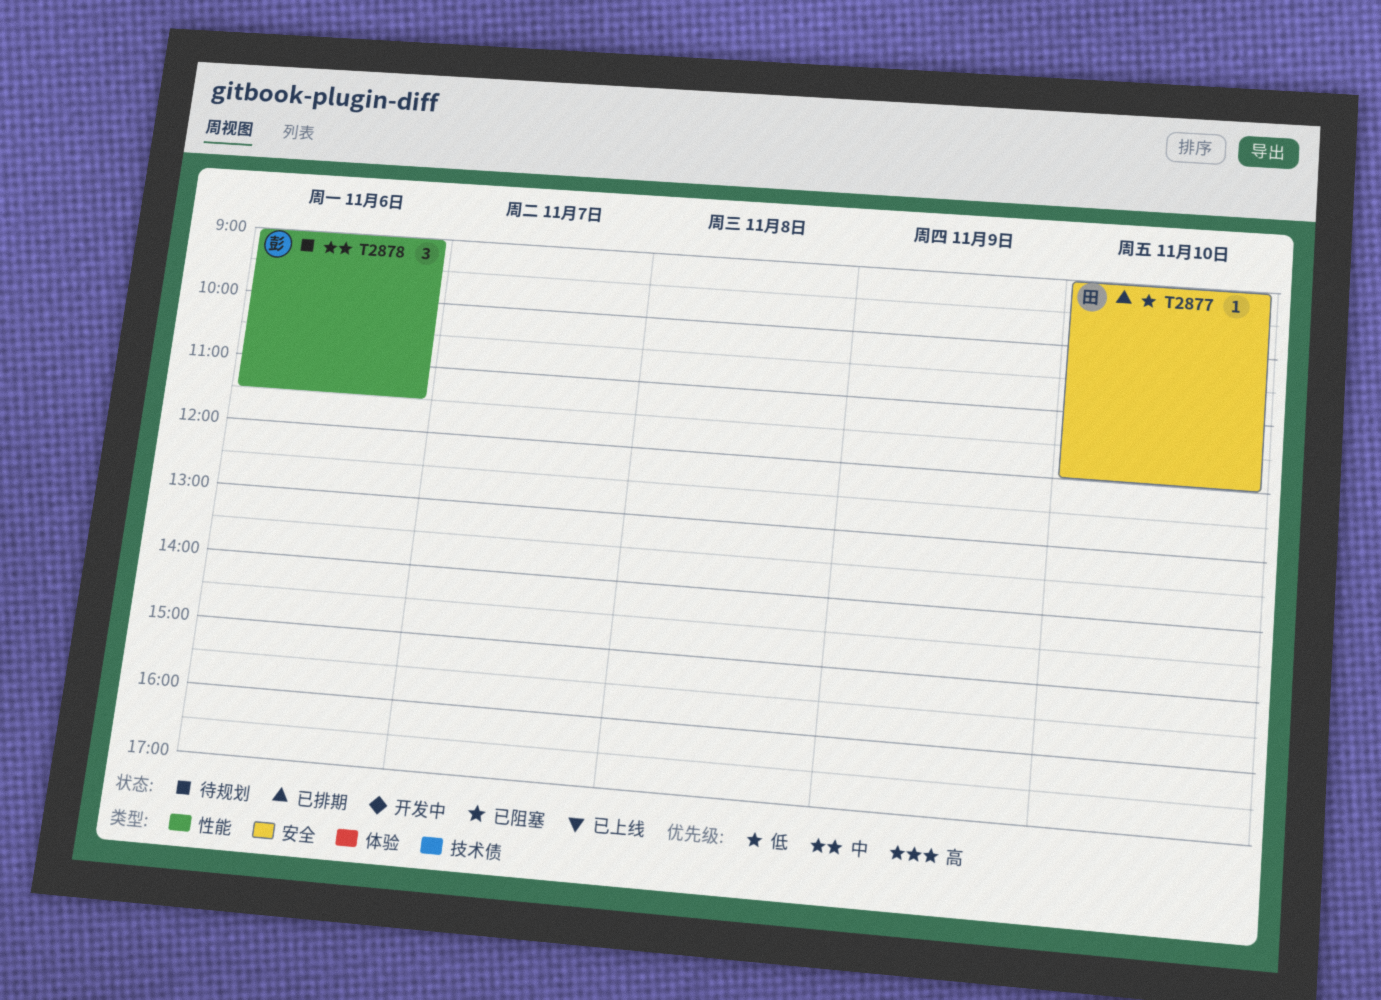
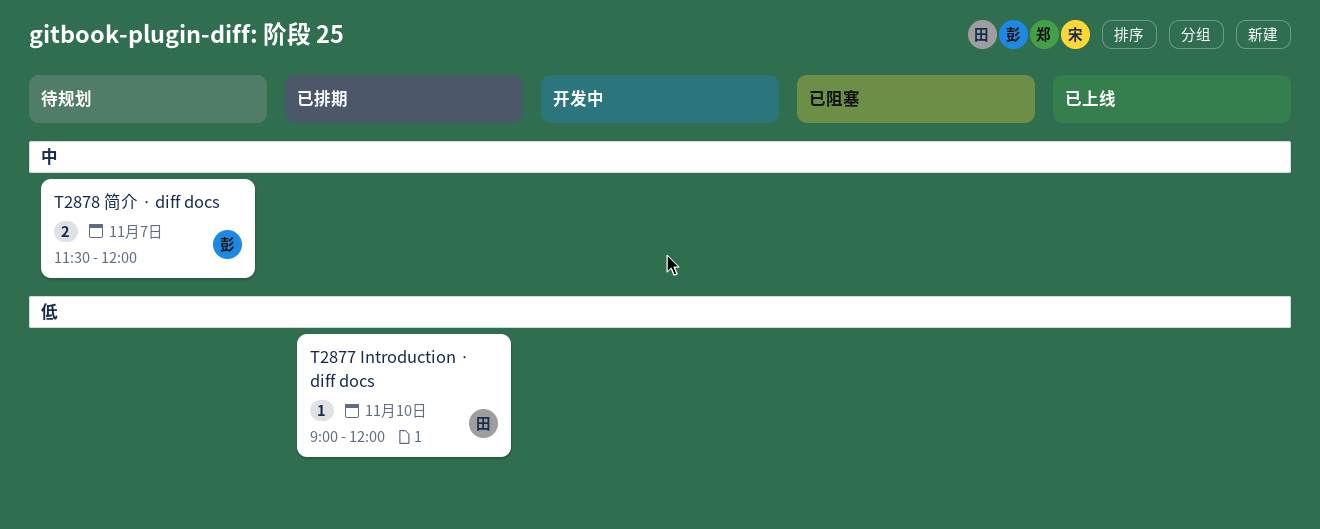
T2878, estimate: 3 -> 2
T2878, day: Nov 6 -> Nov 7
T2878, begins: 09:00 -> 11:30
T2878, ends: 11:30 -> 12:00

